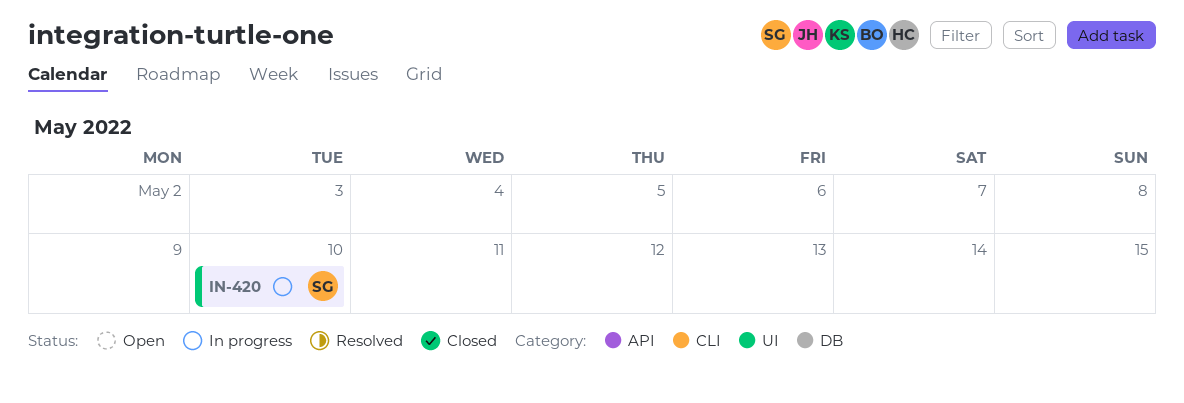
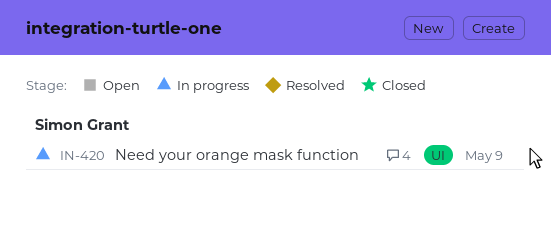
IN-420, due: May 10 -> May 9

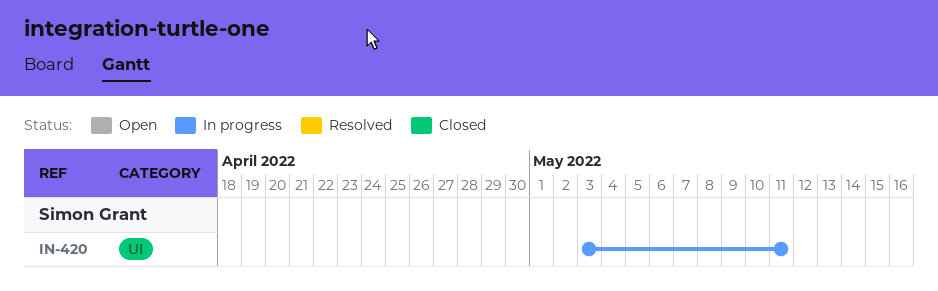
IN-420, due: May 9 -> May 11

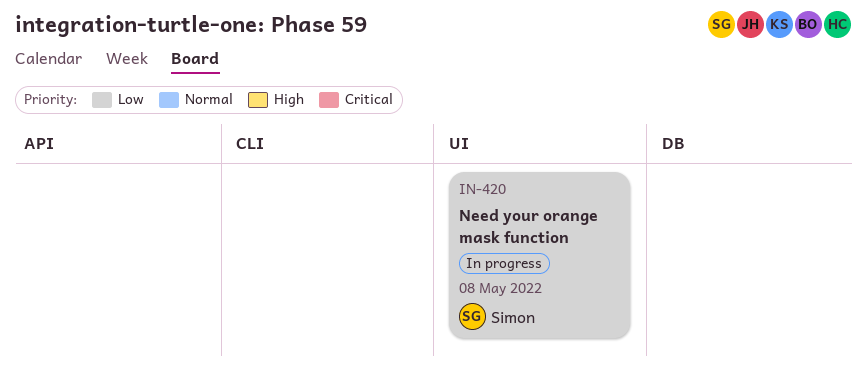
IN-420, due: May 11 -> May 8

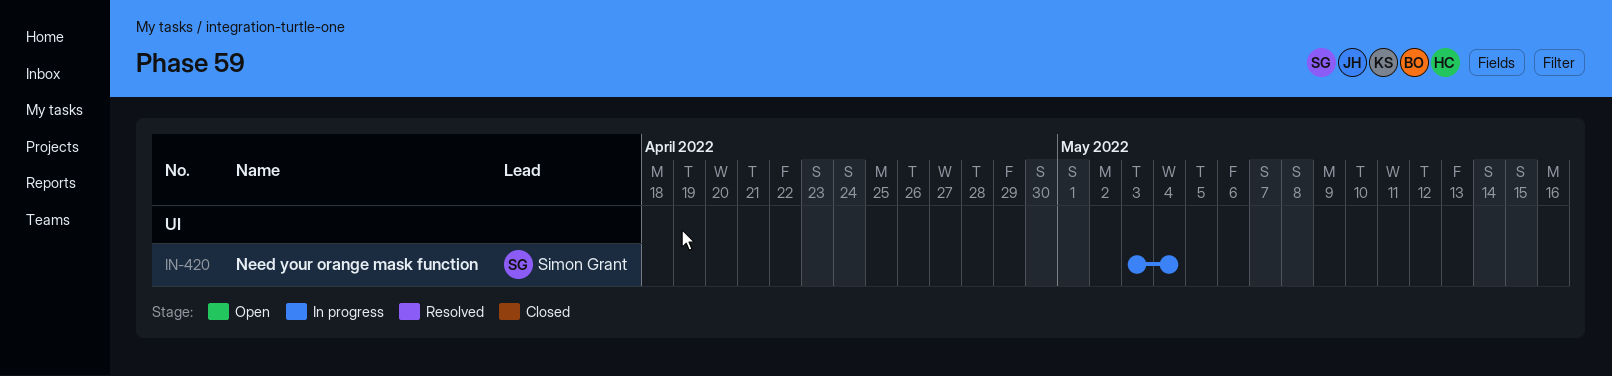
IN-420, due: May 8 -> May 4

